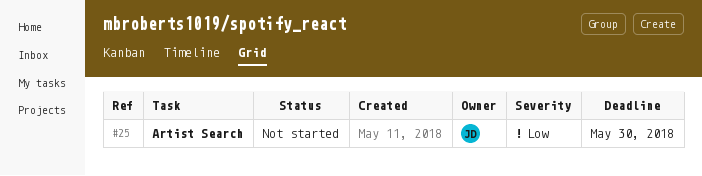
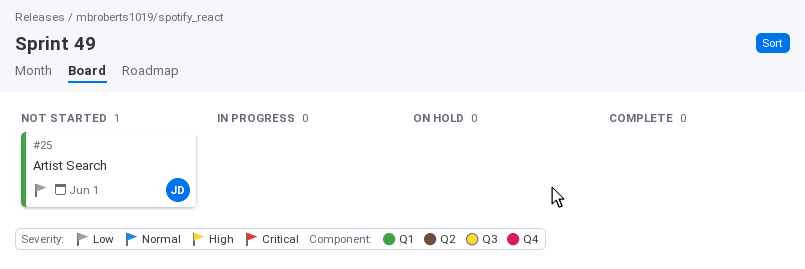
#25, due: May 30 -> Jun 1

